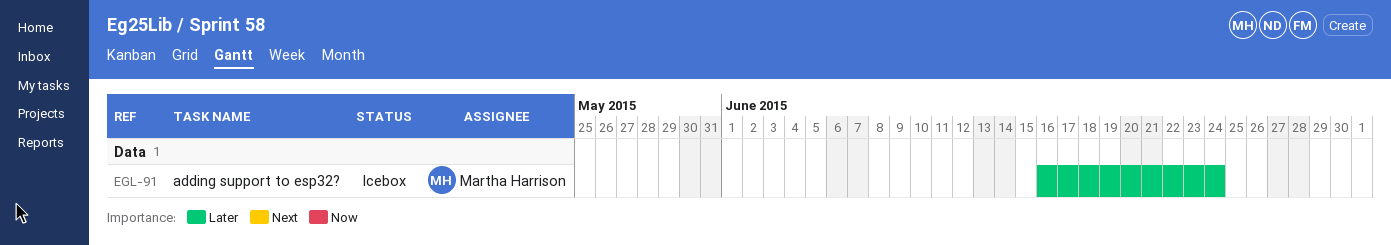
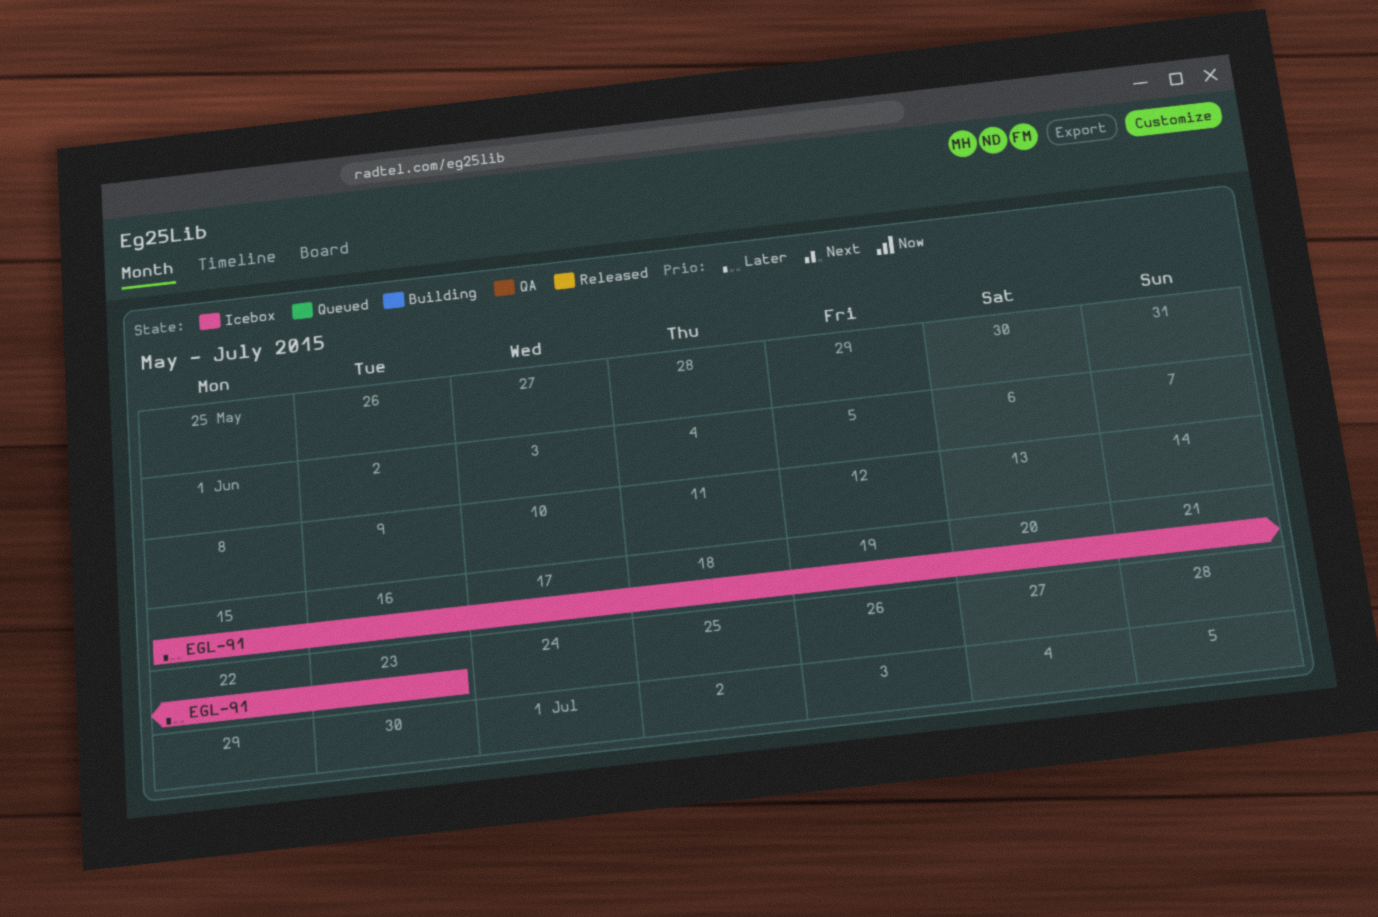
EGL-91, start: Jun 16 -> Jun 15
EGL-91, due: Jun 24 -> Jun 23

